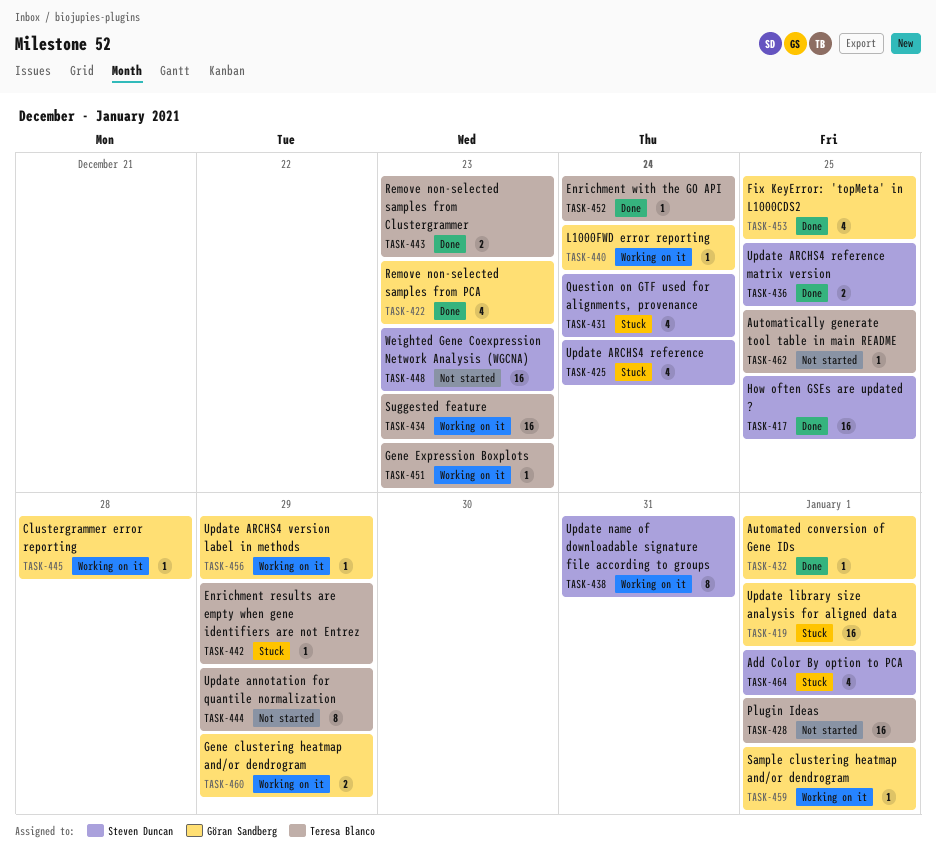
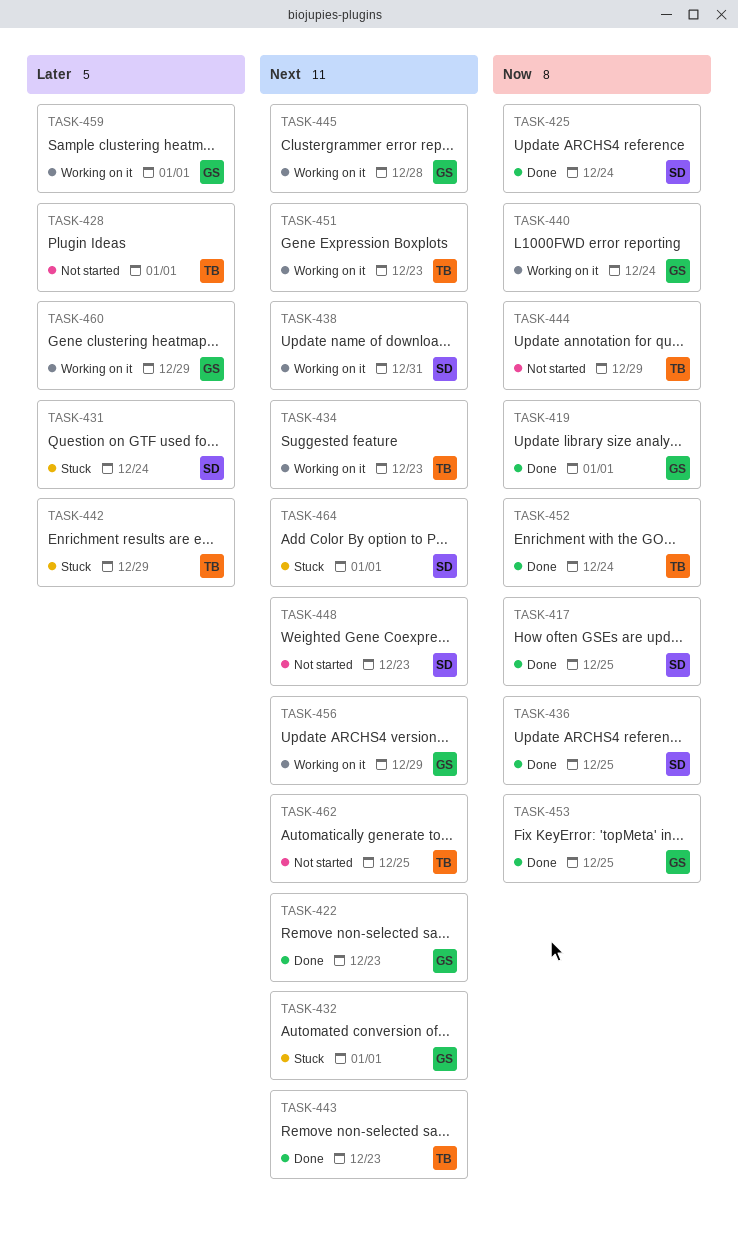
TASK-419, status: Stuck -> Done
TASK-425, status: Stuck -> Done
TASK-432, status: Done -> Stuck

